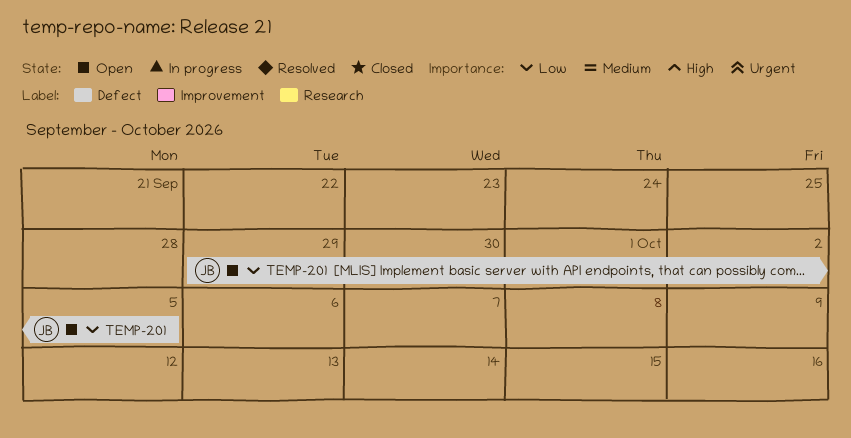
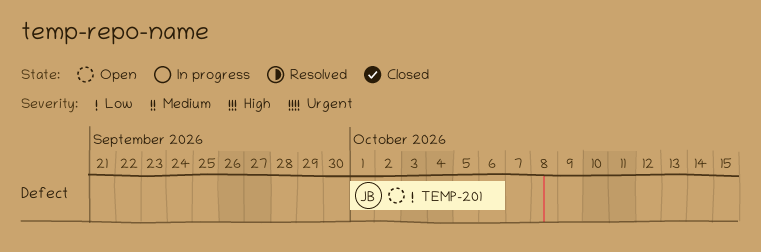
TEMP-201, start: Sep 29 -> Oct 1
TEMP-201, due: Oct 5 -> Oct 6

